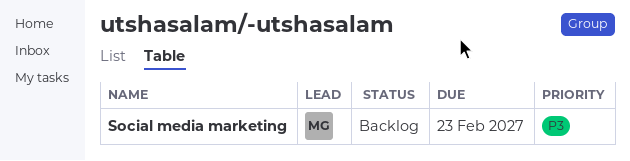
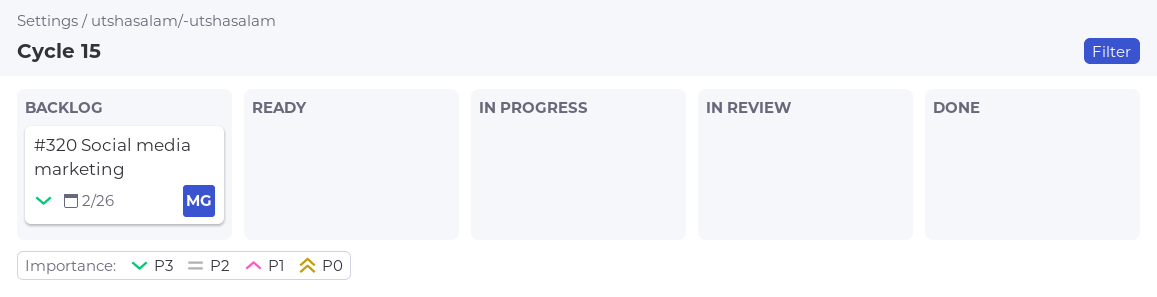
Social media marketing, due: Feb 23 -> Feb 26

